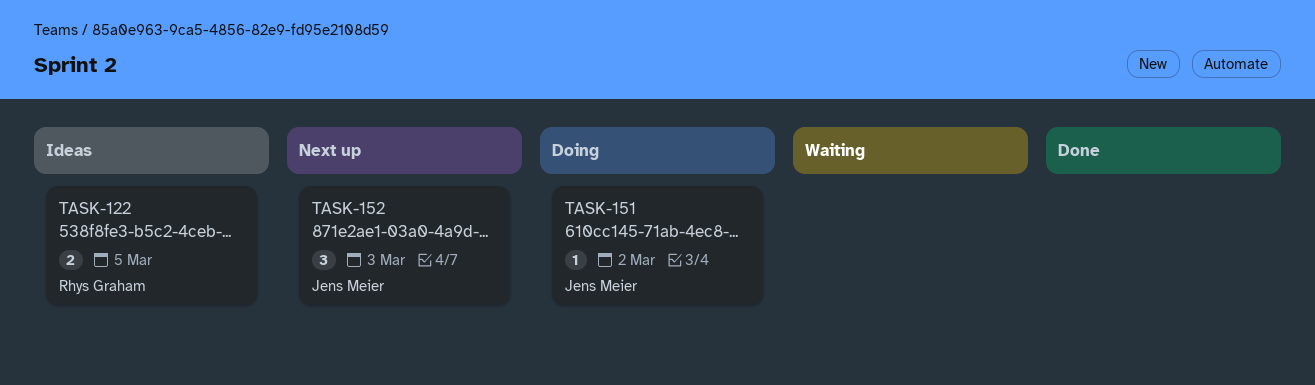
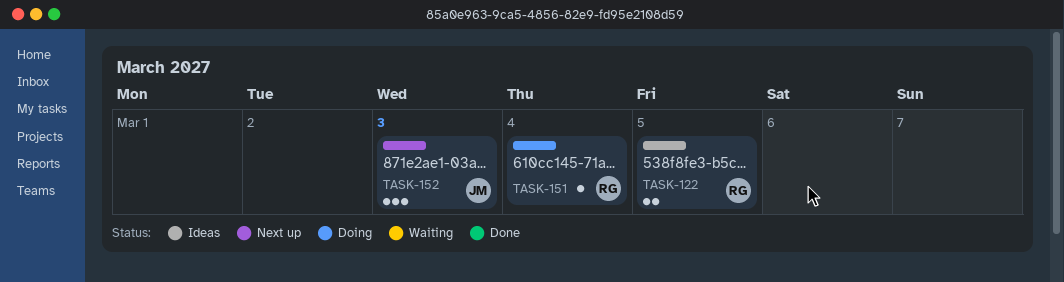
TASK-151, owner: Jens Meier -> Rhys Graham
TASK-151, due: Mar 2 -> Mar 4

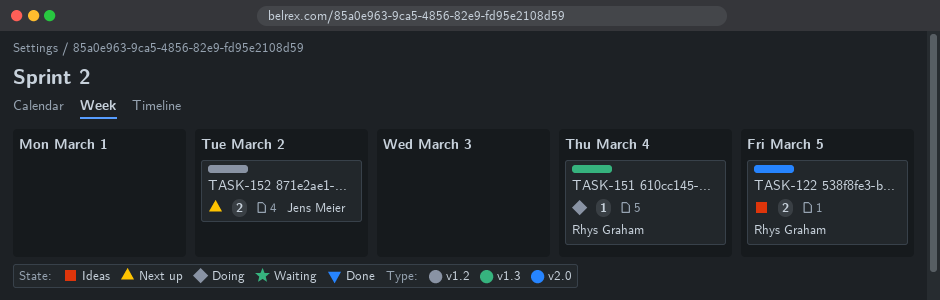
TASK-152, estimate: 3 -> 2
TASK-152, due: Mar 3 -> Mar 2

